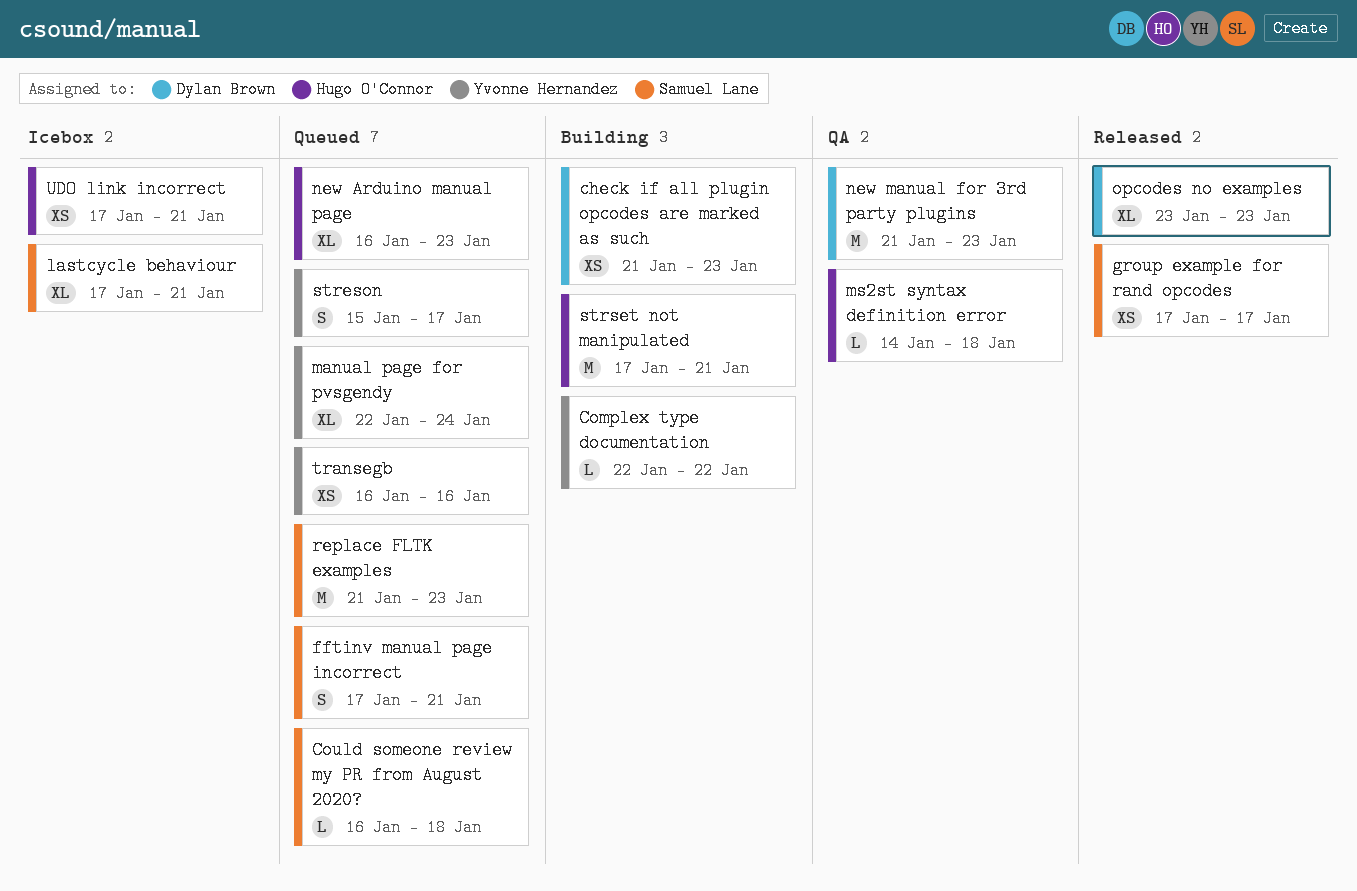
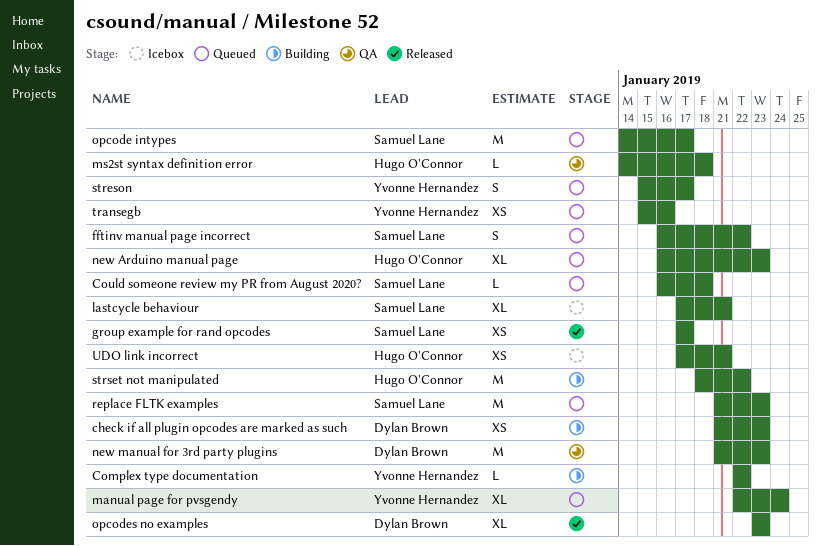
fftinv manual page incorrect, start: Jan 17 -> Jan 16
fftinv manual page incorrect, due: Jan 21 -> Jan 22
opcode intypes: none -> present
strset not manipulated, start: Jan 17 -> Jan 18
strset not manipulated, due: Jan 21 -> Jan 22
transegb, start: Jan 16 -> Jan 15

